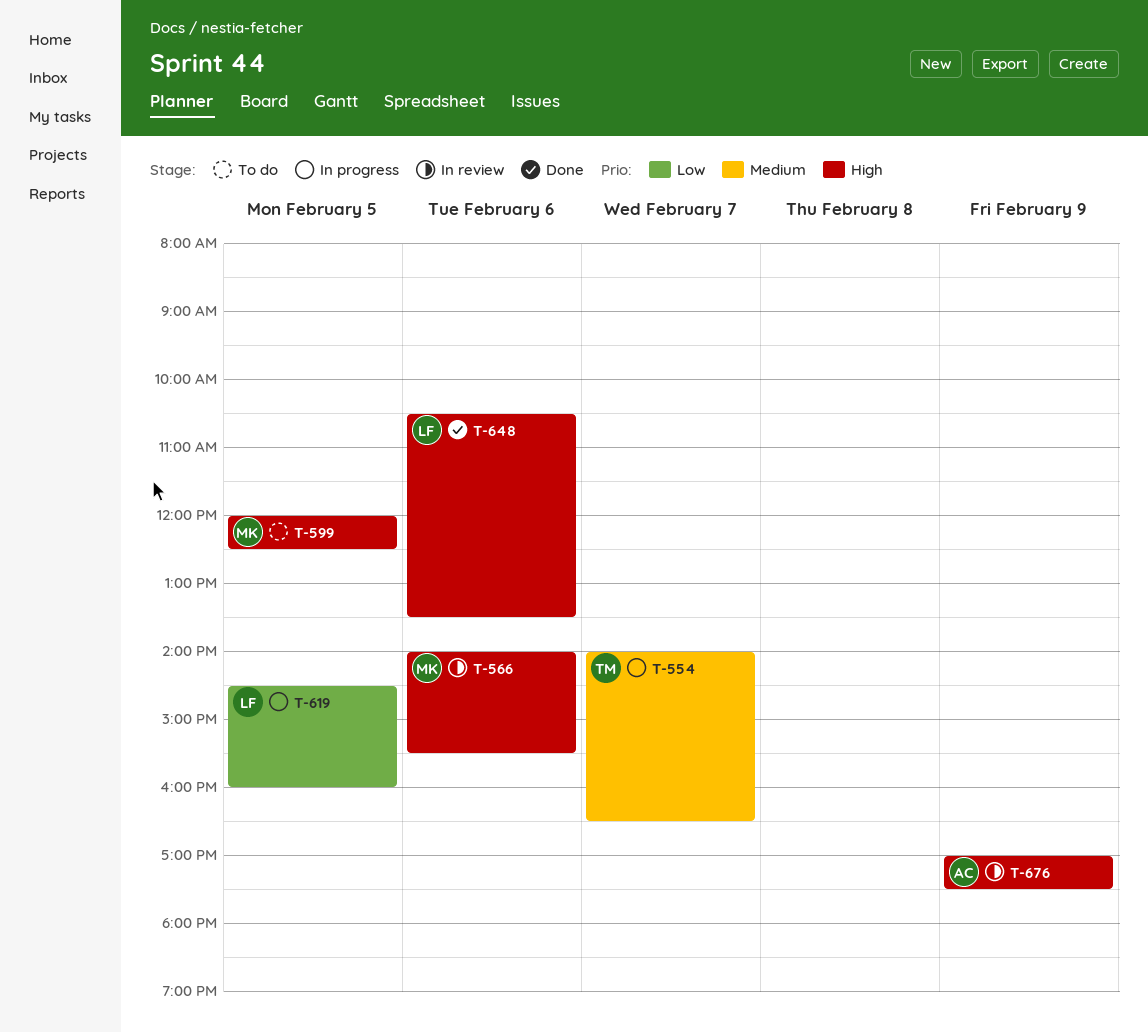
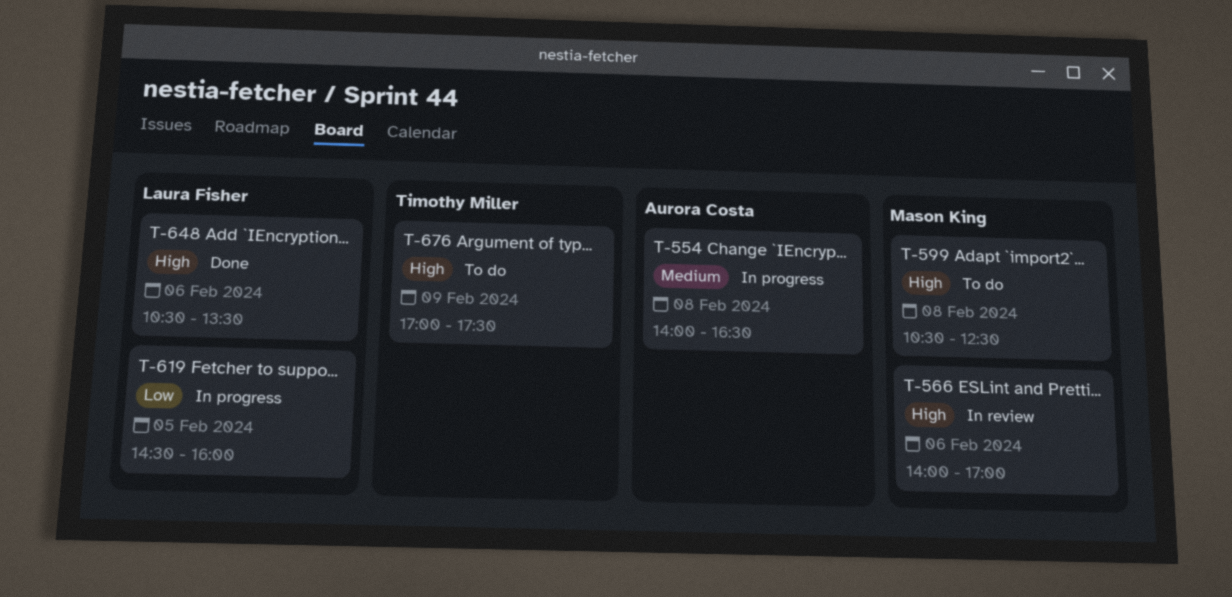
T-554, owner: Timothy Miller -> Aurora Costa
T-554, day: Feb 7 -> Feb 8
T-566, ends: 15:30 -> 17:00
T-599, day: Feb 5 -> Feb 8
T-599, begins: 12:00 -> 10:30
T-676, status: In review -> To do
T-676, owner: Aurora Costa -> Timothy Miller

